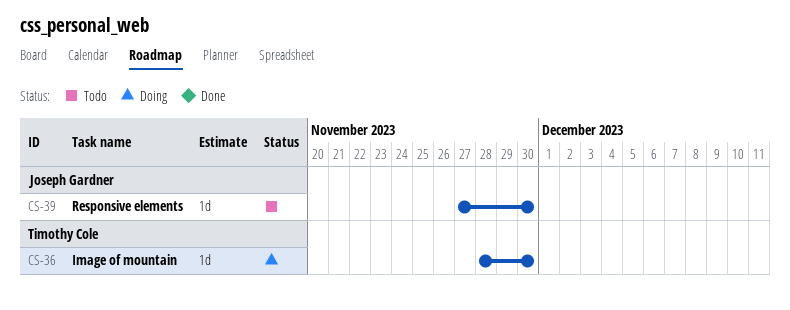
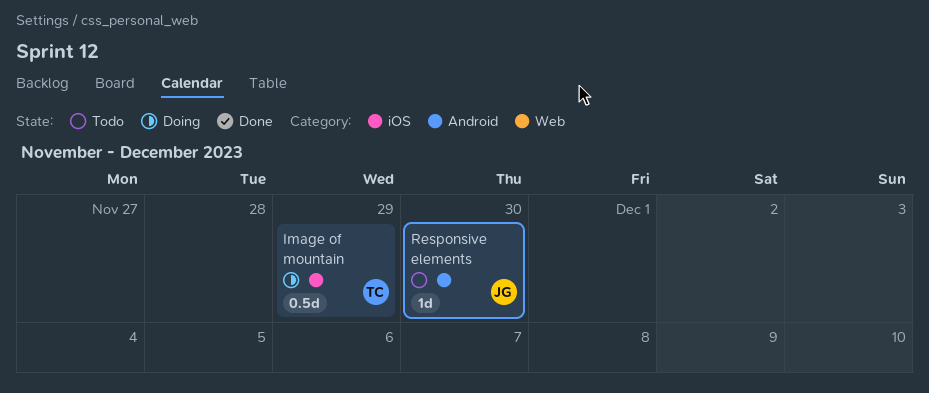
Image of mountain, estimate: 1d -> 0.5d
Image of mountain, due: Nov 30 -> Nov 29

